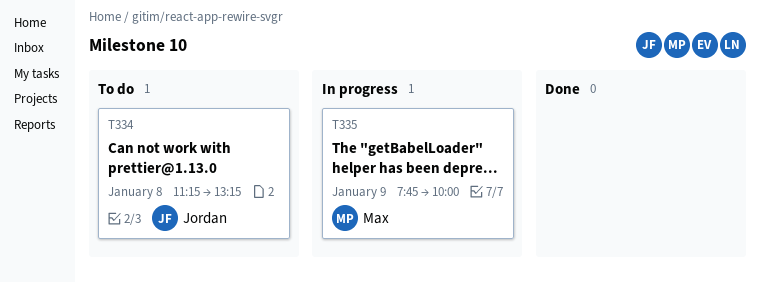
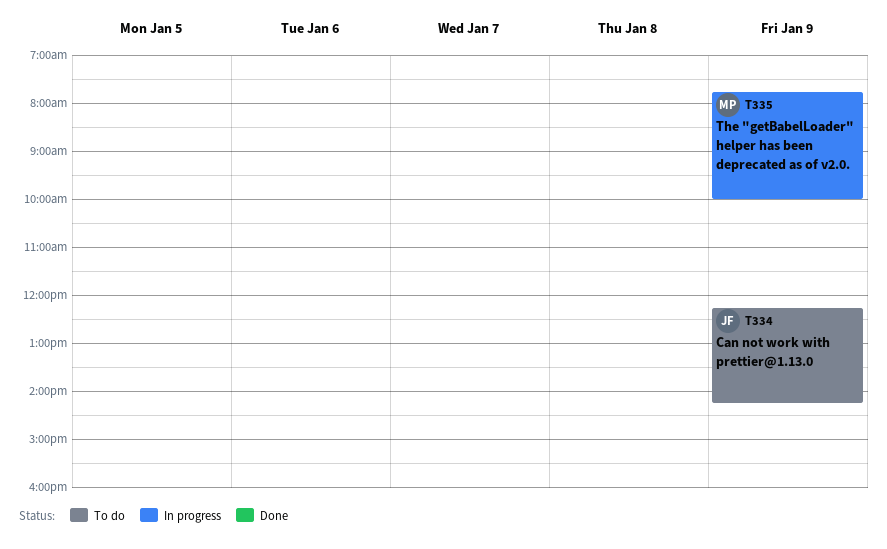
T334, day: Jan 8 -> Jan 9
T334, begins: 11:15 -> 12:15
T334, ends: 13:15 -> 14:15

